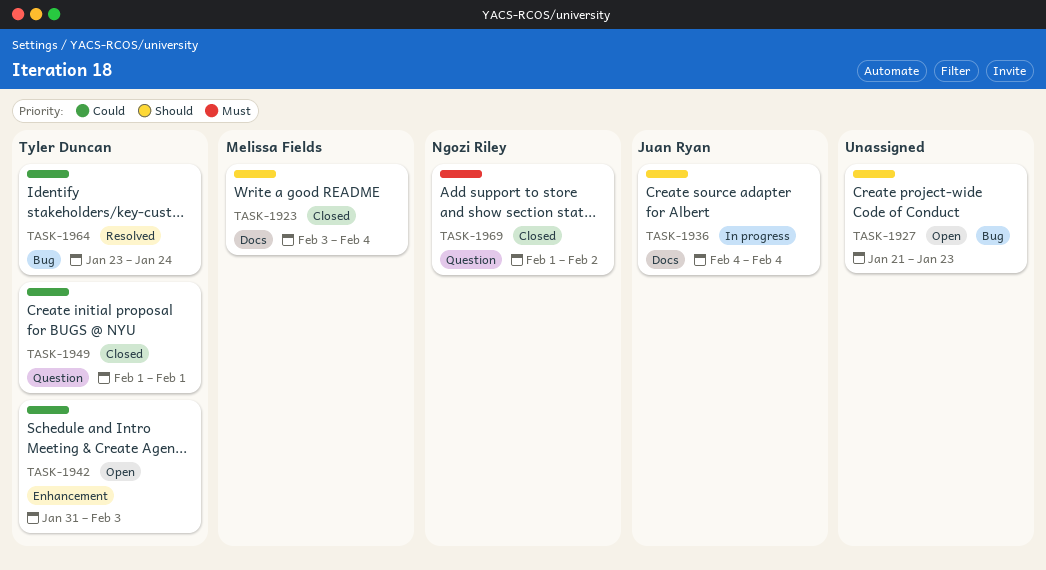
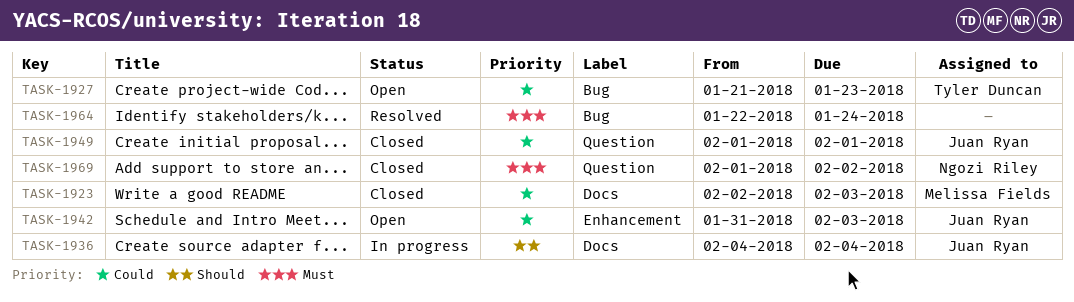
TASK-1923, priority: Should -> Could
TASK-1923, start: Feb 3 -> Feb 2
TASK-1923, due: Feb 4 -> Feb 3
TASK-1927, owner: none -> Tyler Duncan
TASK-1927, priority: Should -> Could
TASK-1942, owner: Tyler Duncan -> Juan Ryan
TASK-1949, owner: Tyler Duncan -> Juan Ryan
TASK-1964, owner: Tyler Duncan -> none
TASK-1964, priority: Could -> Must
TASK-1964, start: Jan 23 -> Jan 22

